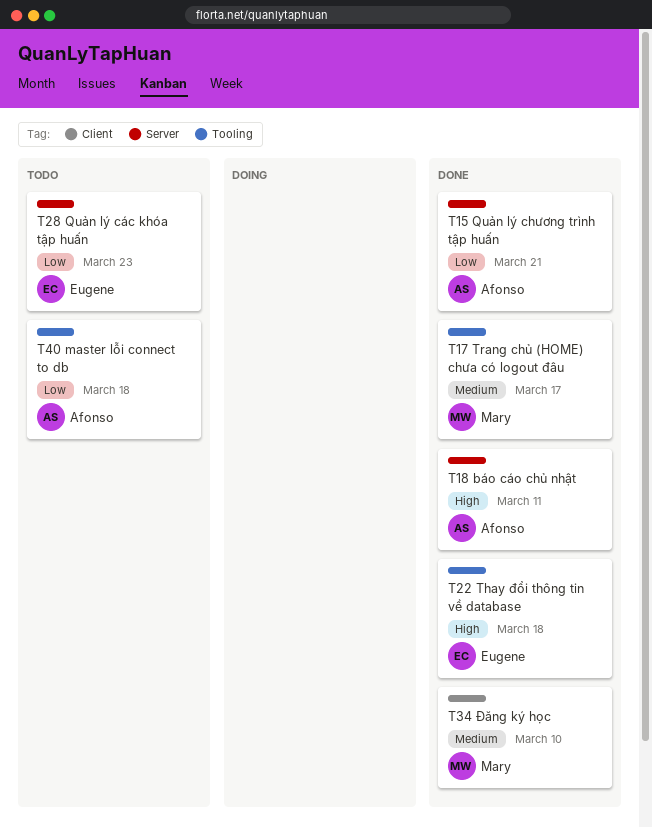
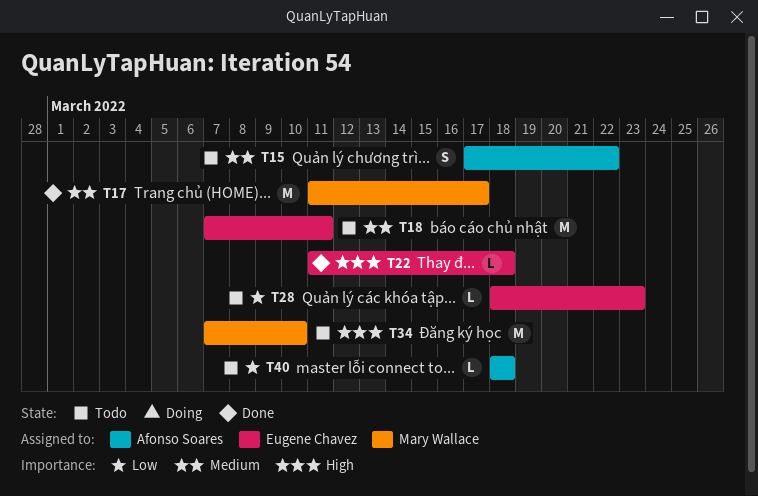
T15, status: Done -> Todo
T15, priority: Low -> Medium
T15, due: Mar 21 -> Mar 22
T18, status: Done -> Todo
T18, owner: Afonso Soares -> Eugene Chavez
T18, priority: High -> Medium
T34, status: Done -> Todo
T34, priority: Medium -> High

